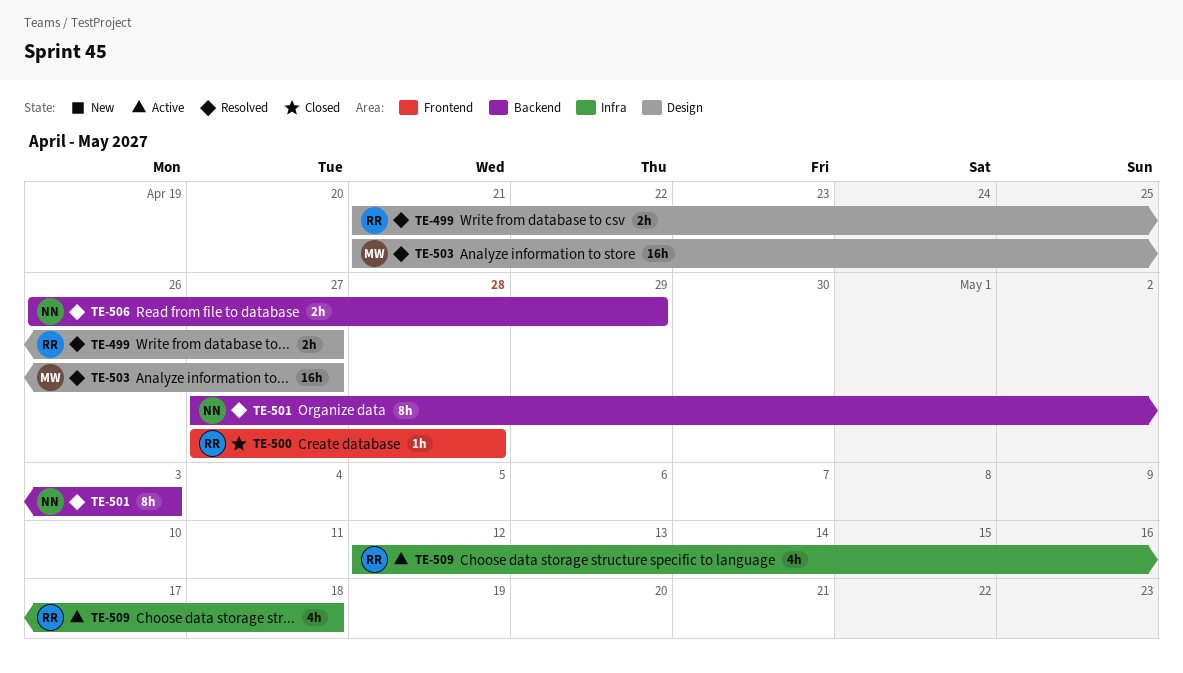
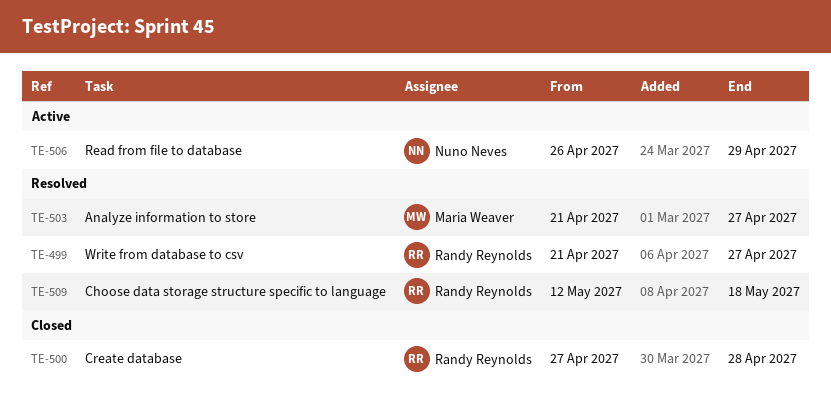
TE-501: present -> none
TE-506, status: Resolved -> Active
TE-509, status: Active -> Resolved

